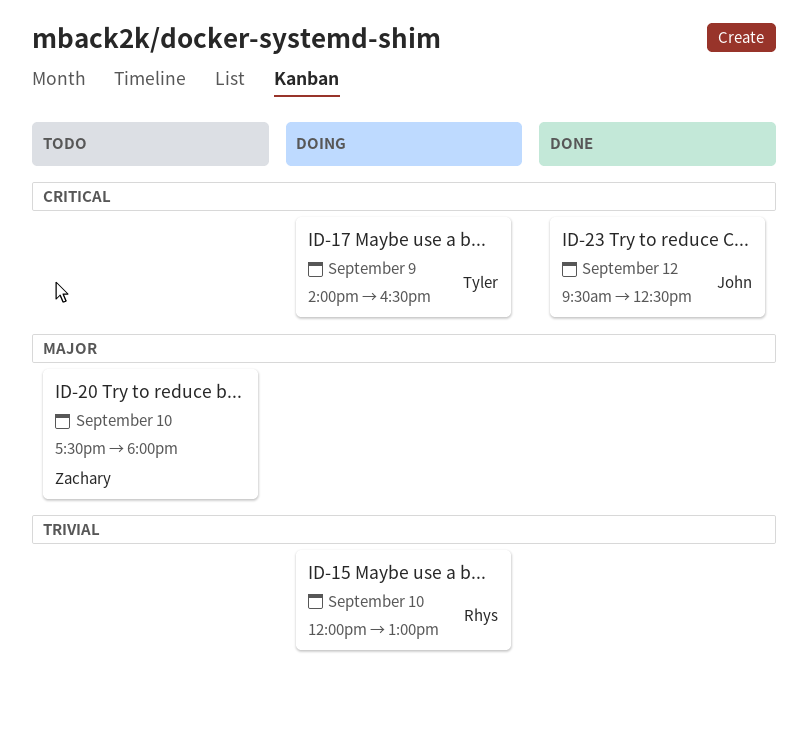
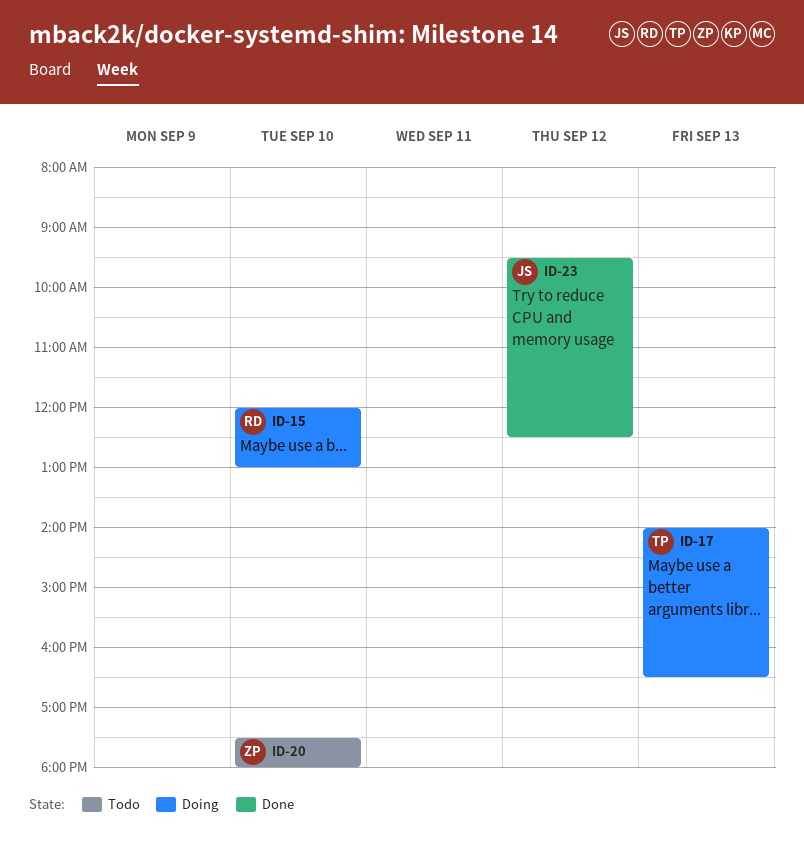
ID-17, day: Sep 9 -> Sep 13

